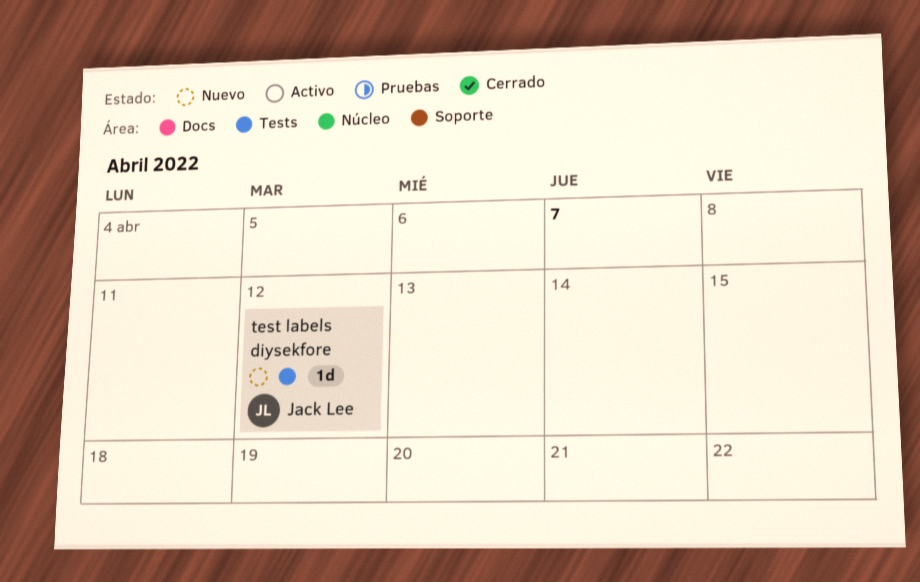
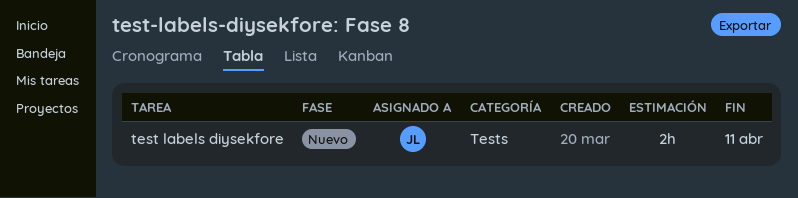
test labels diysekfore, estimate: 1d -> 2h
test labels diysekfore, due: Apr 12 -> Apr 11

